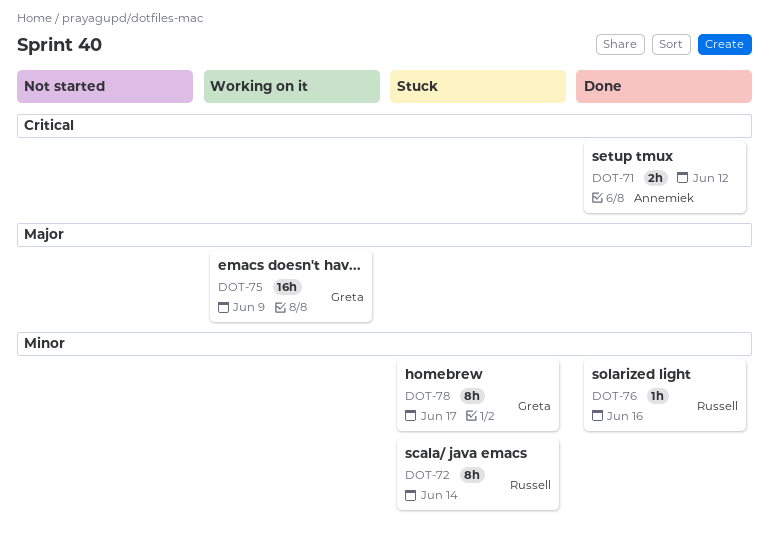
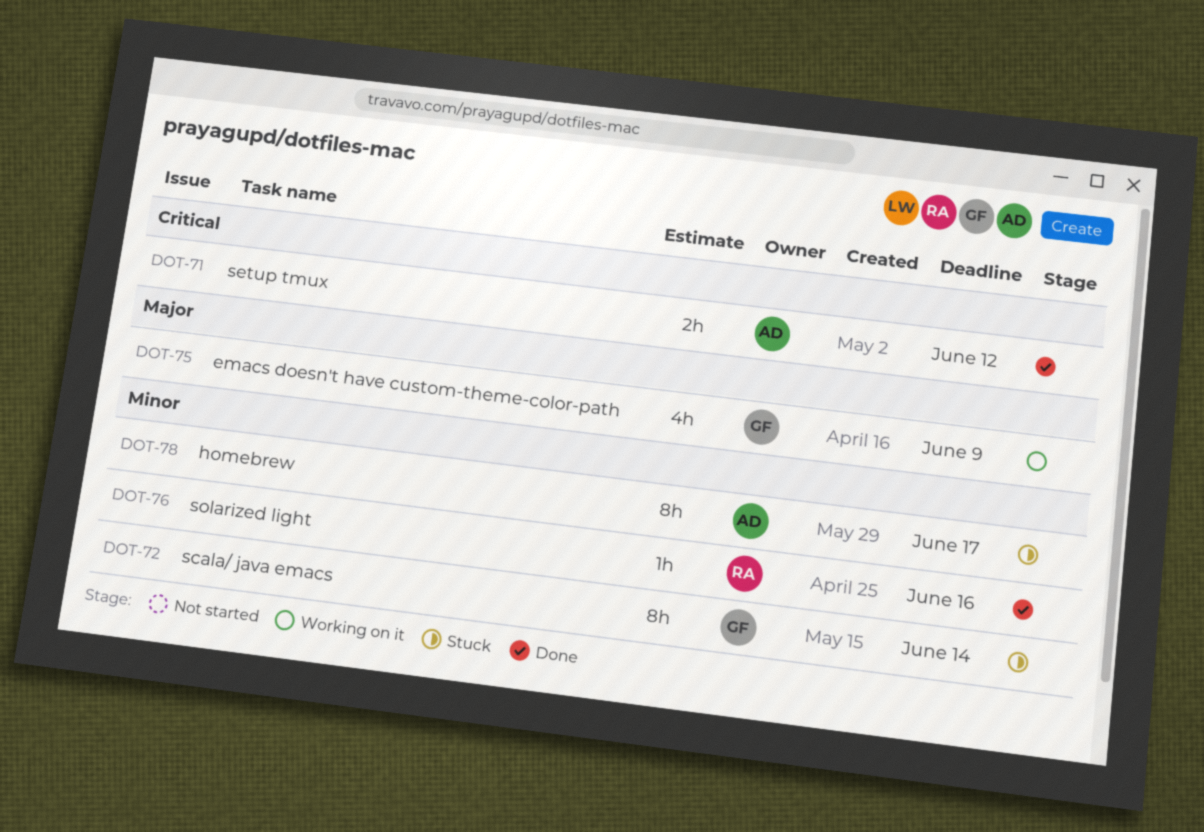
DOT-72, owner: Russell -> Greta
DOT-75, estimate: 16h -> 4h
DOT-78, owner: Greta -> Annemiek

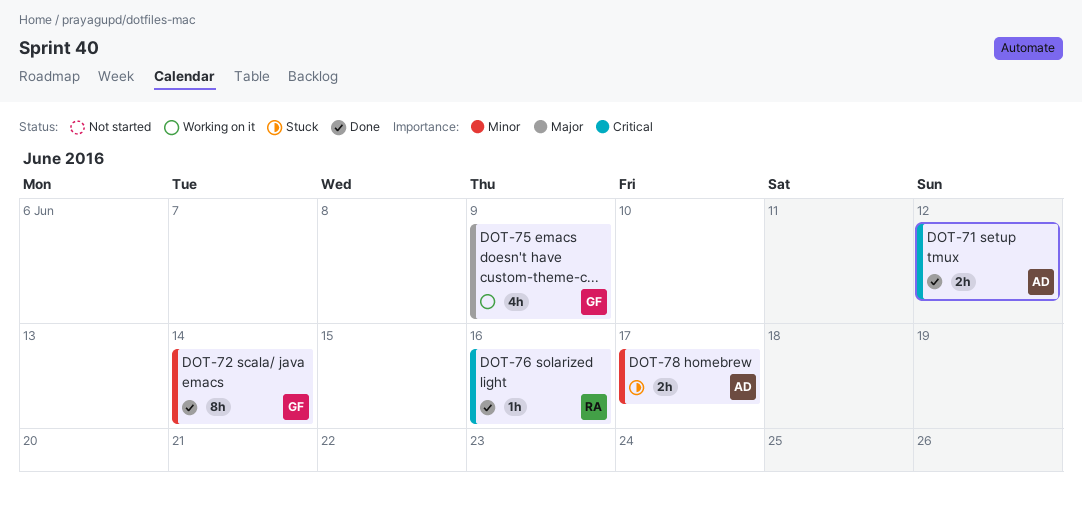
DOT-72, status: Stuck -> Done
DOT-76, priority: Minor -> Critical
DOT-78, estimate: 8h -> 2h

